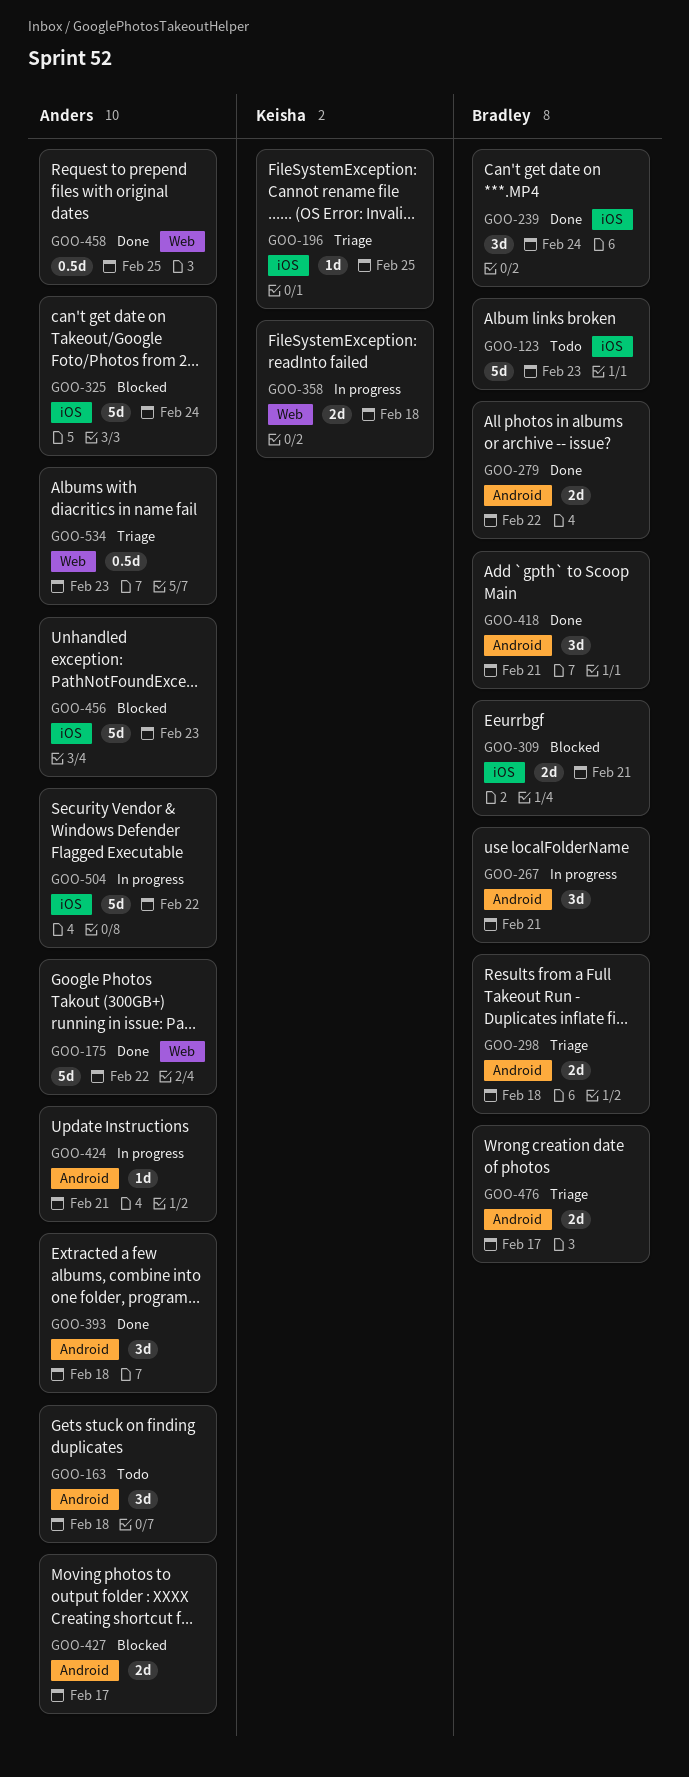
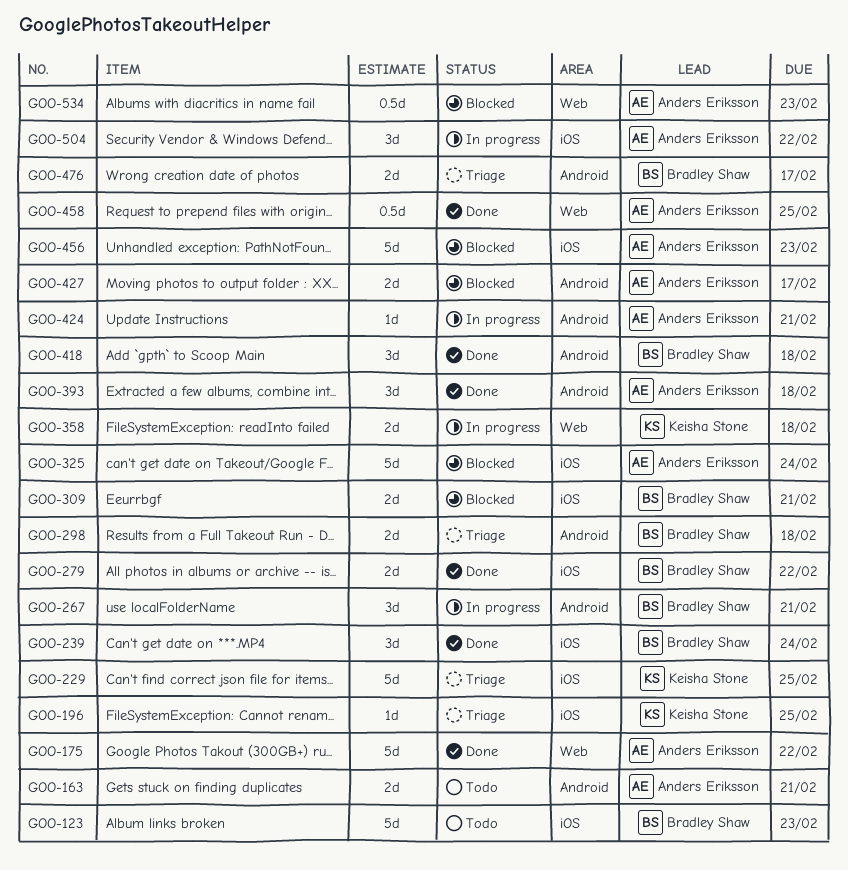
GOO-163, estimate: 3d -> 2d
GOO-163, due: Feb 18 -> Feb 21
GOO-229: none -> present
GOO-279, label: Android -> iOS
GOO-418, due: Feb 21 -> Feb 18
GOO-504, estimate: 5d -> 3d
GOO-534, status: Triage -> Blocked

